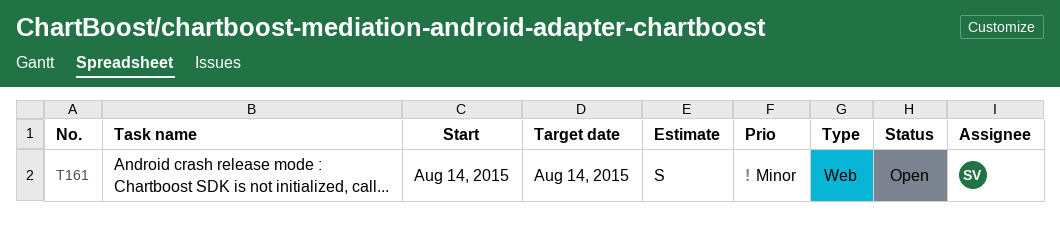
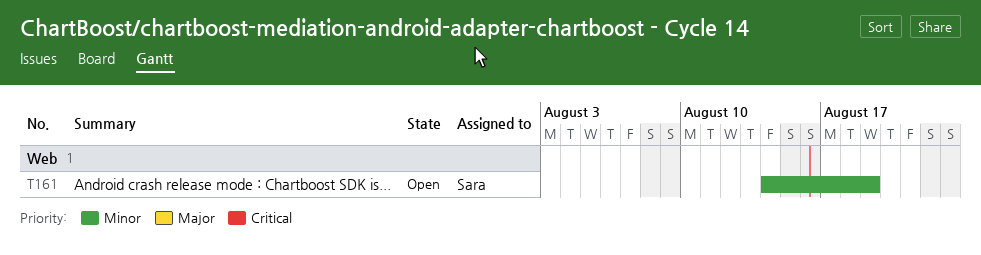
T161, due: Aug 14 -> Aug 19

